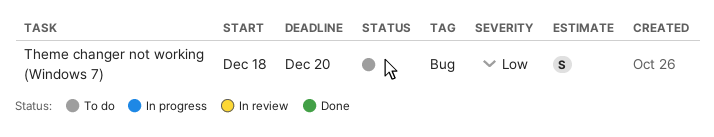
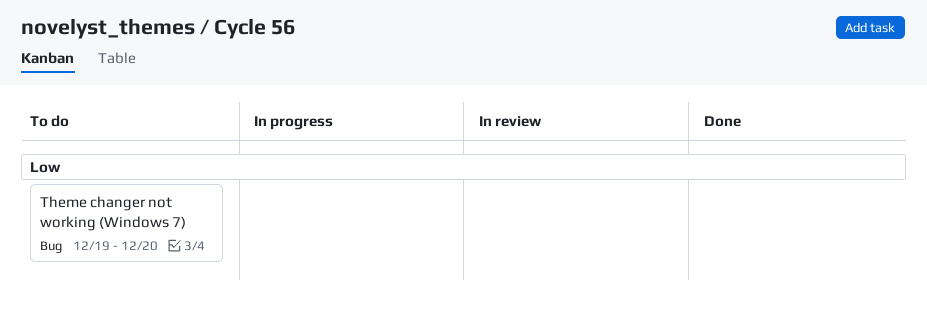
Theme changer not working (Windows 7), start: Dec 18 -> Dec 19

